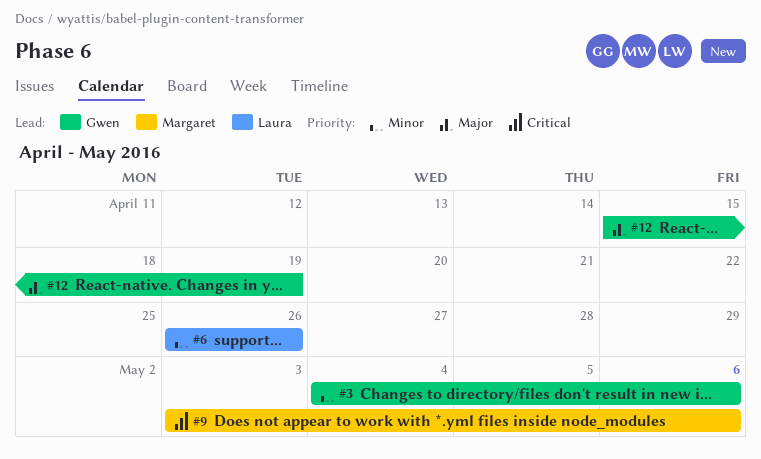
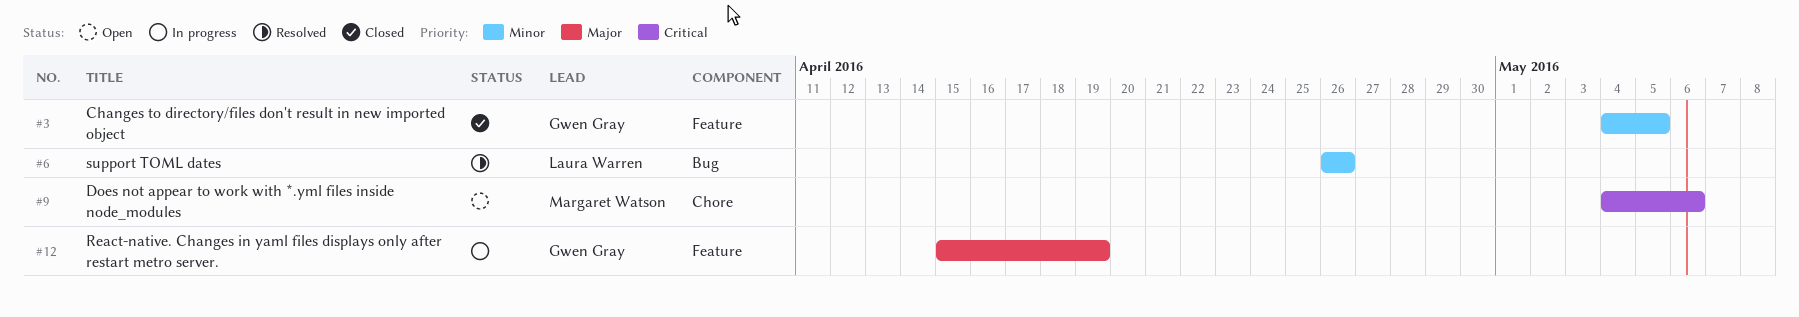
#3, due: May 6 -> May 5
#9, start: May 3 -> May 4

